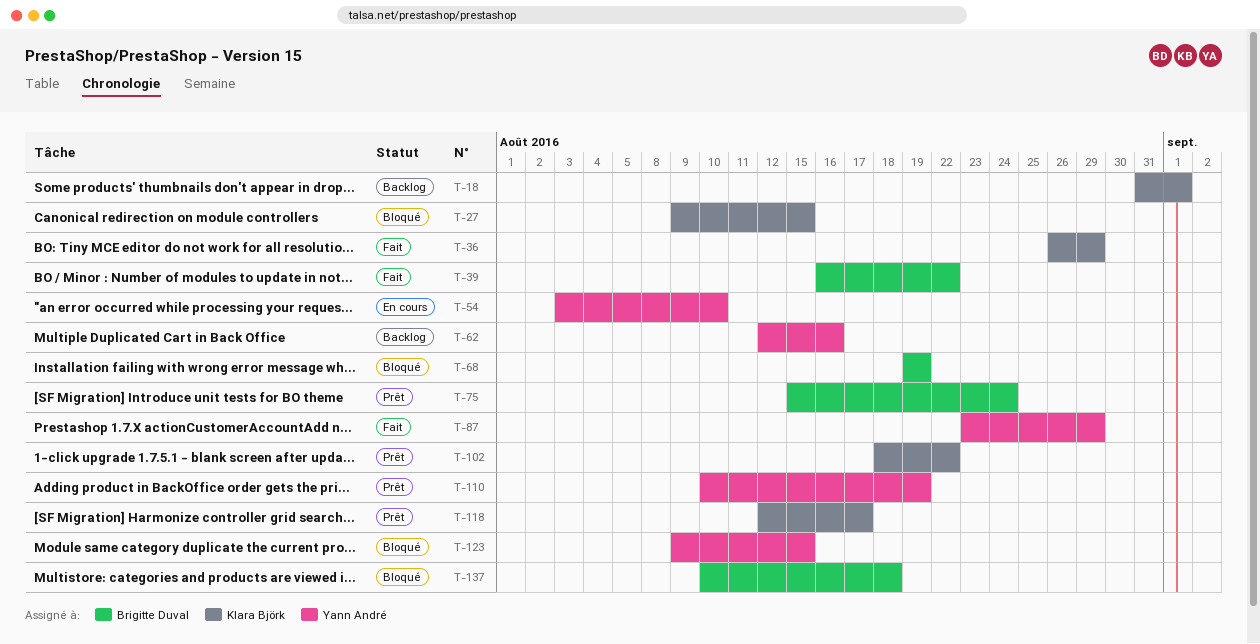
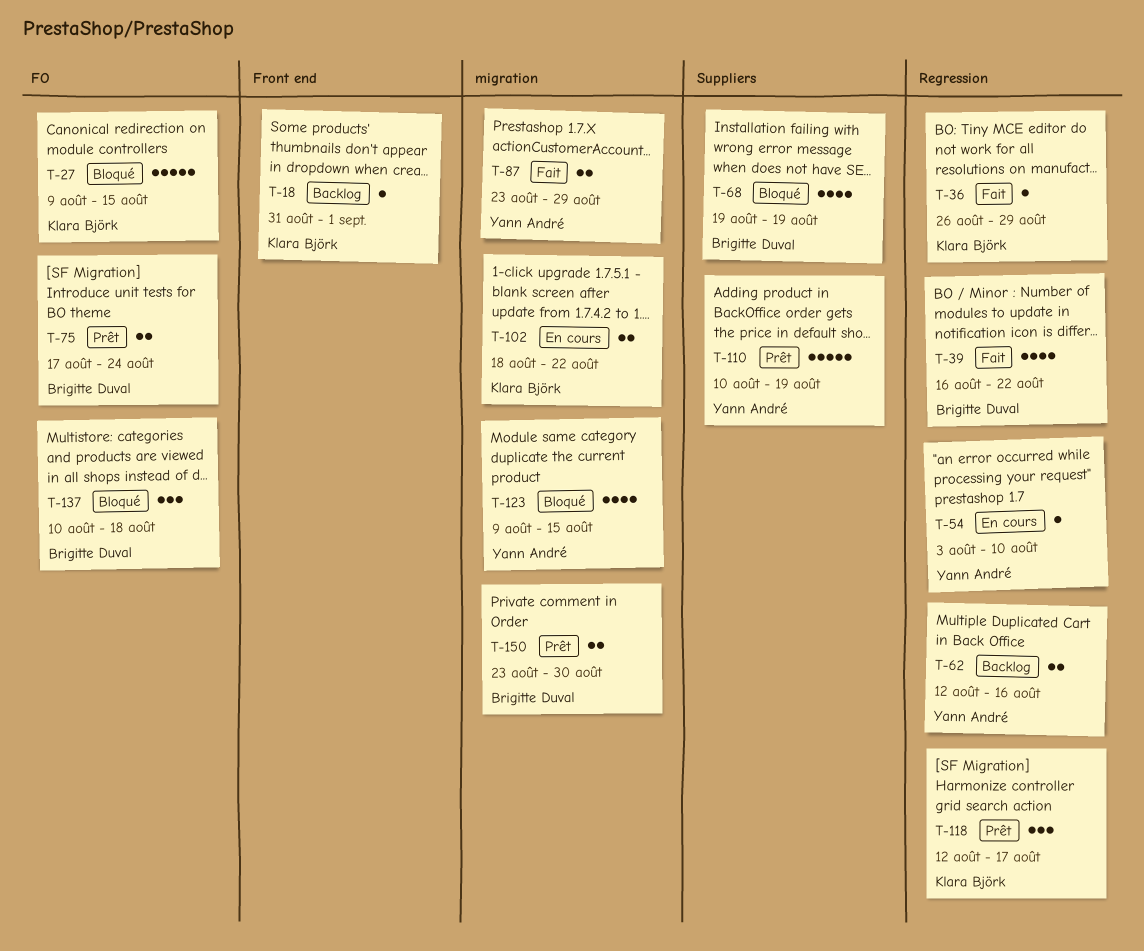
T-75, start: Aug 15 -> Aug 17
T-102, status: Prêt -> En cours
T-150: none -> present

